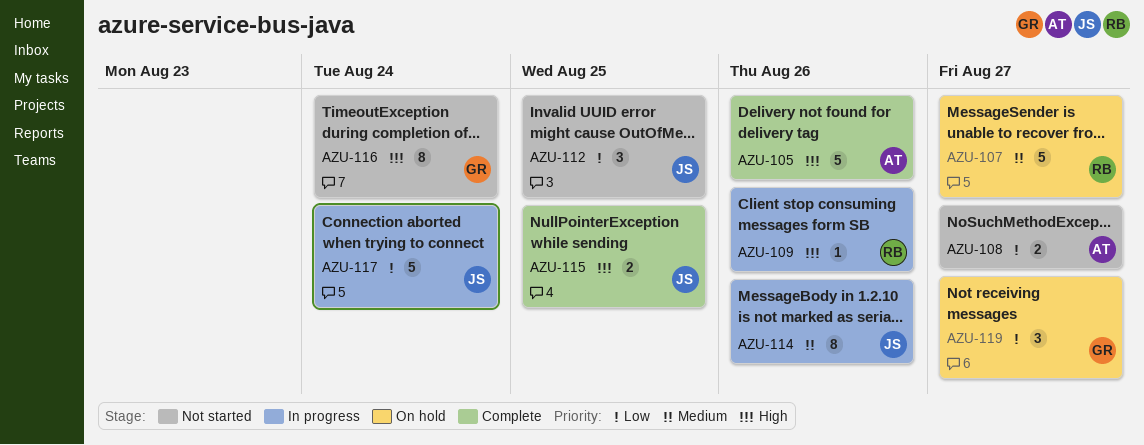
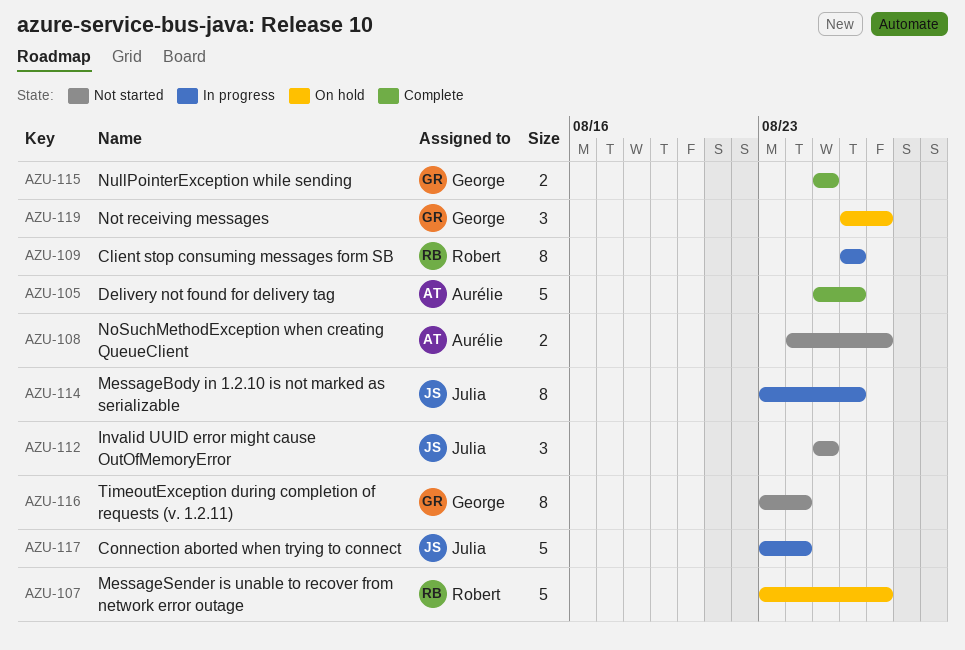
AZU-109, estimate: 1 -> 8
AZU-115, owner: Julia -> George

